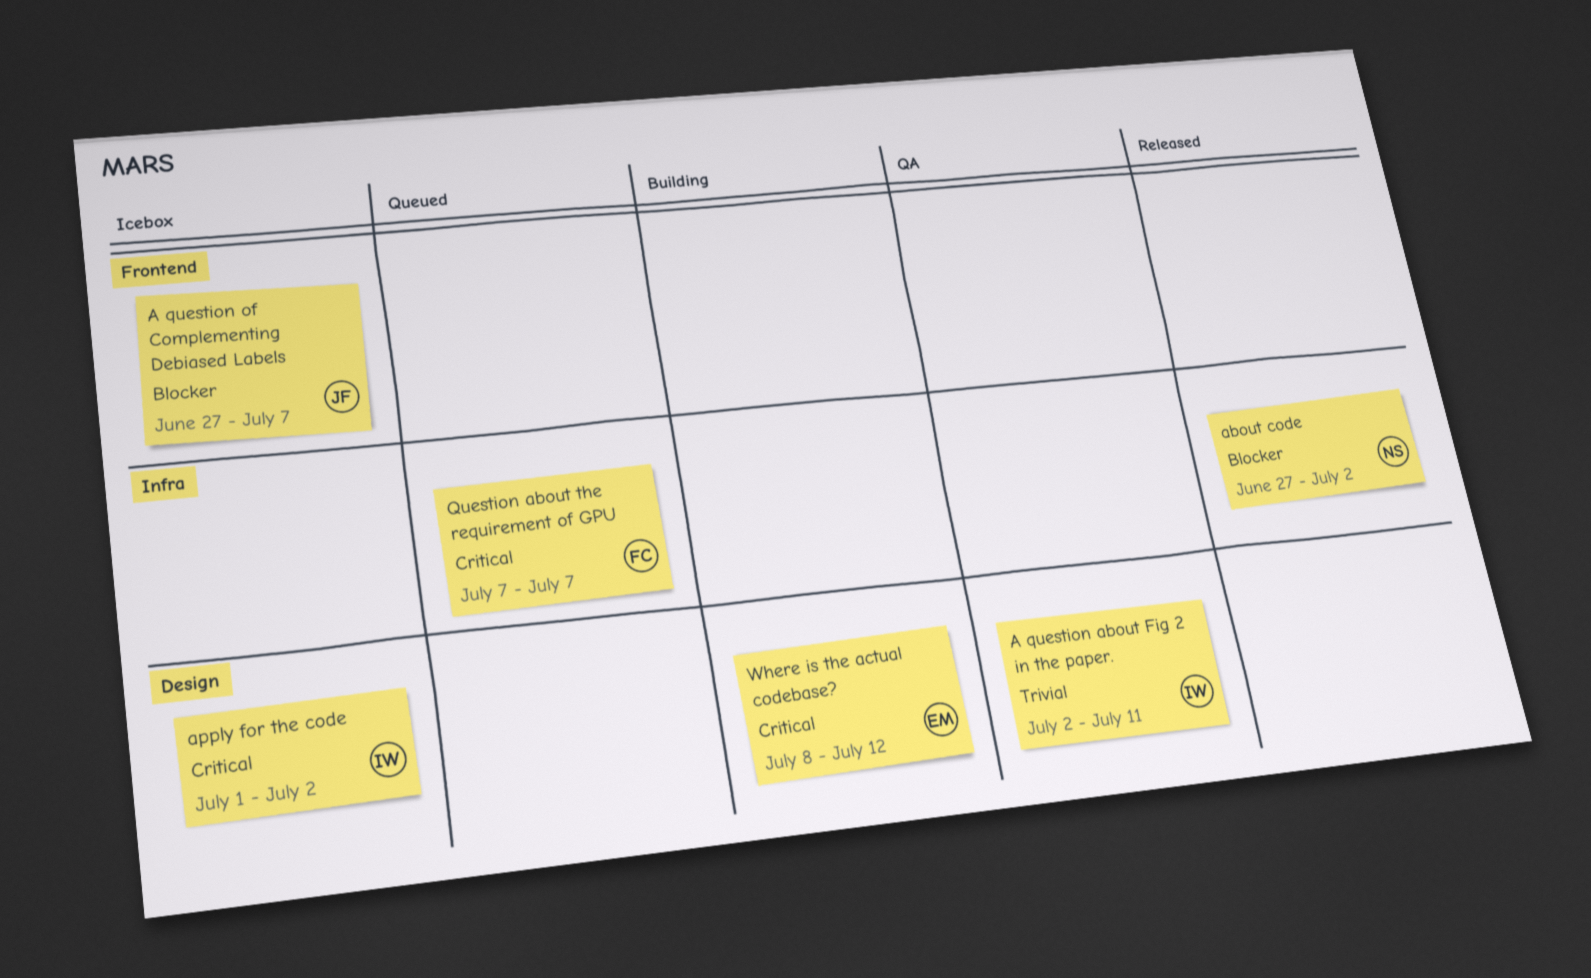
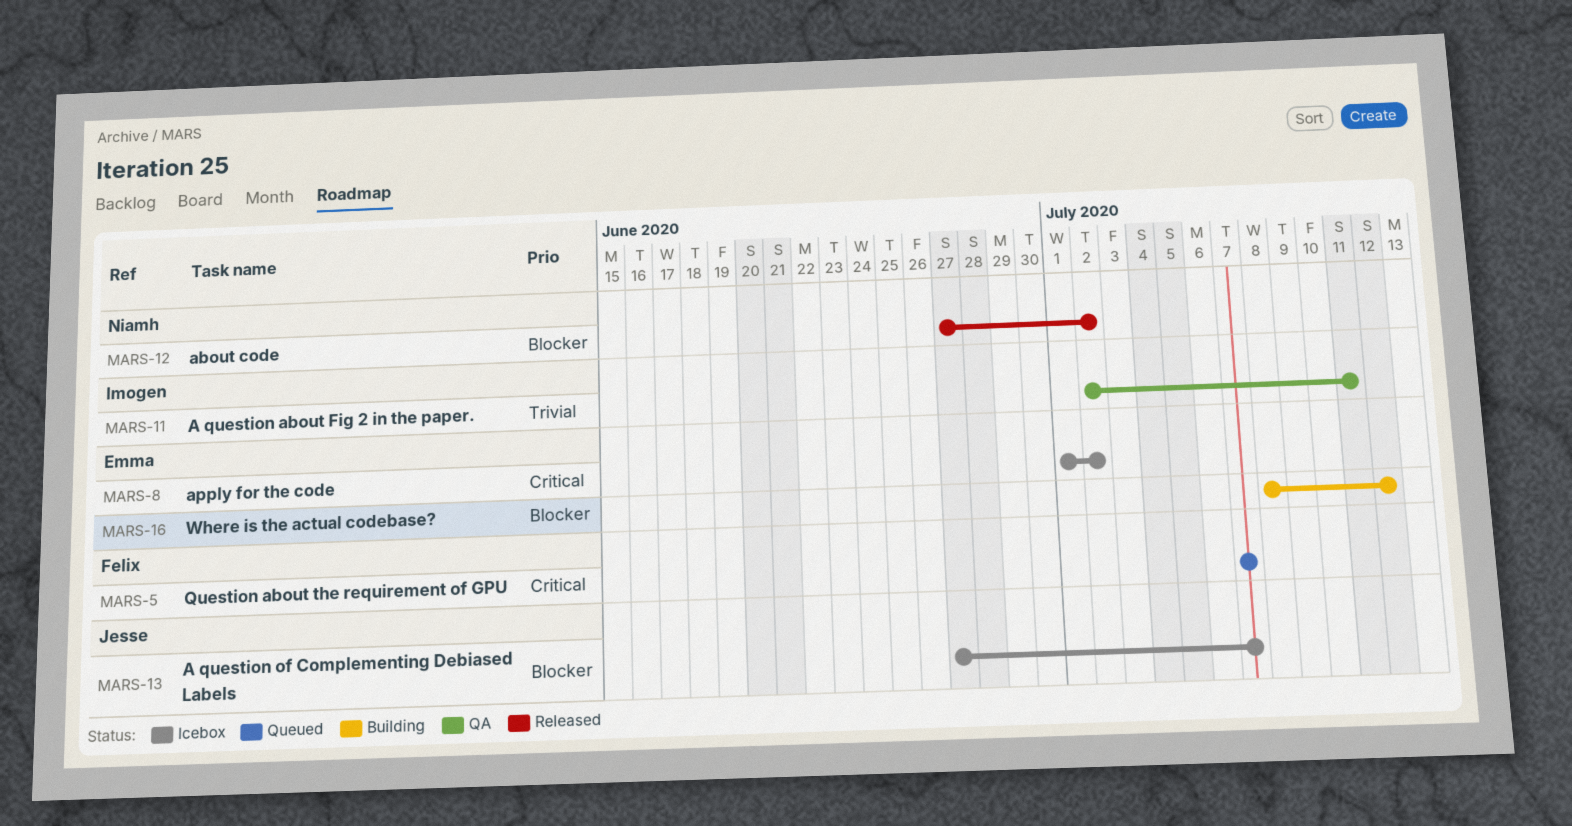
apply for the code, owner: Imogen -> Emma
Where is the actual codebase?, priority: Critical -> Blocker

